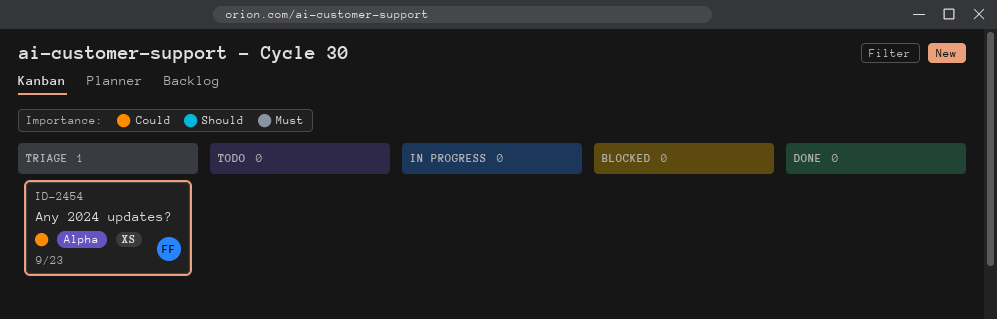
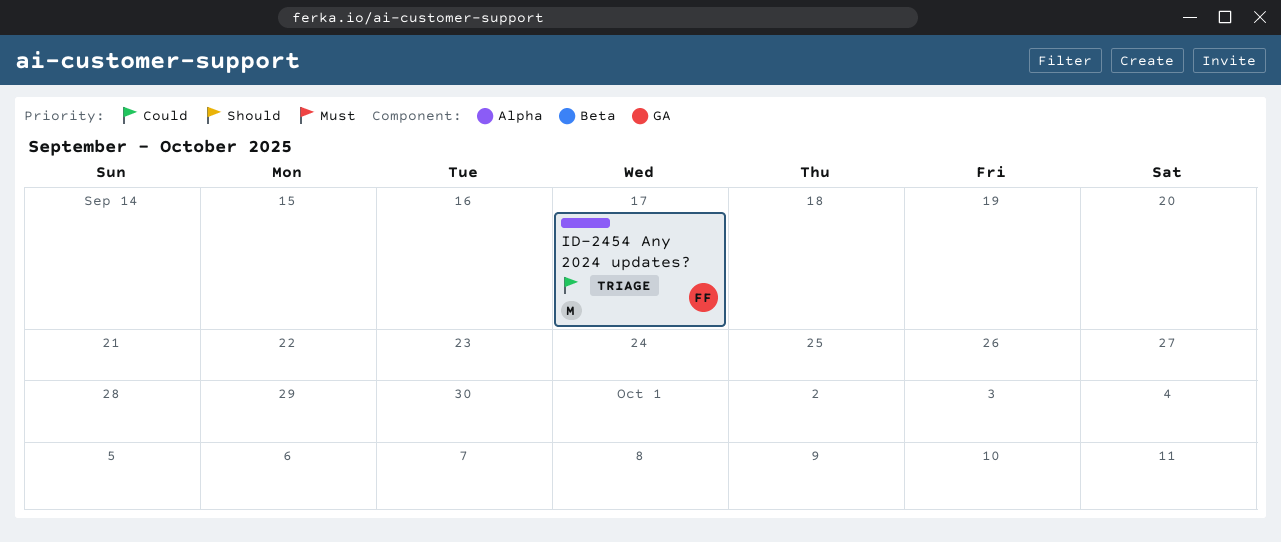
ID-2454, estimate: XS -> M
ID-2454, due: Sep 23 -> Sep 17

